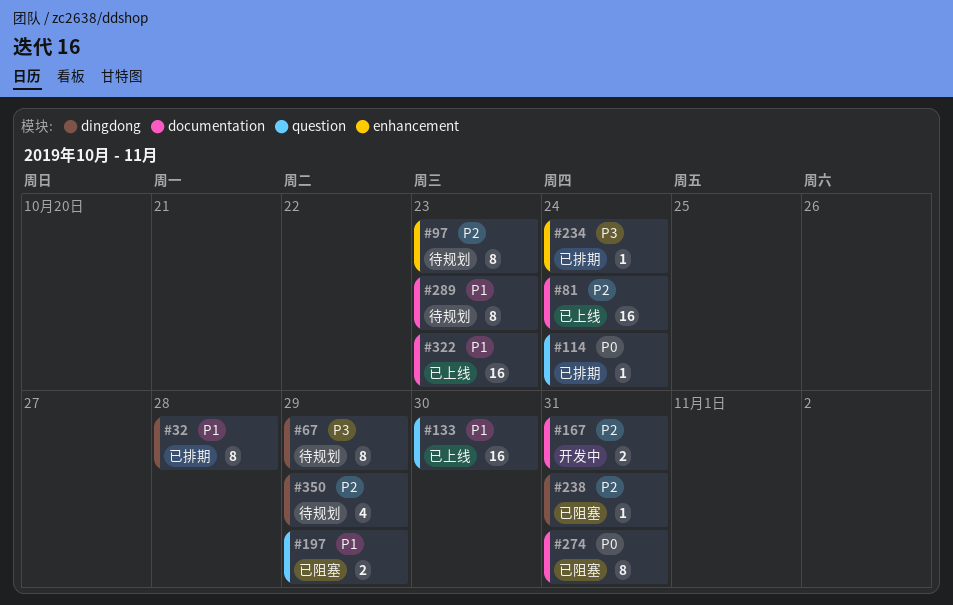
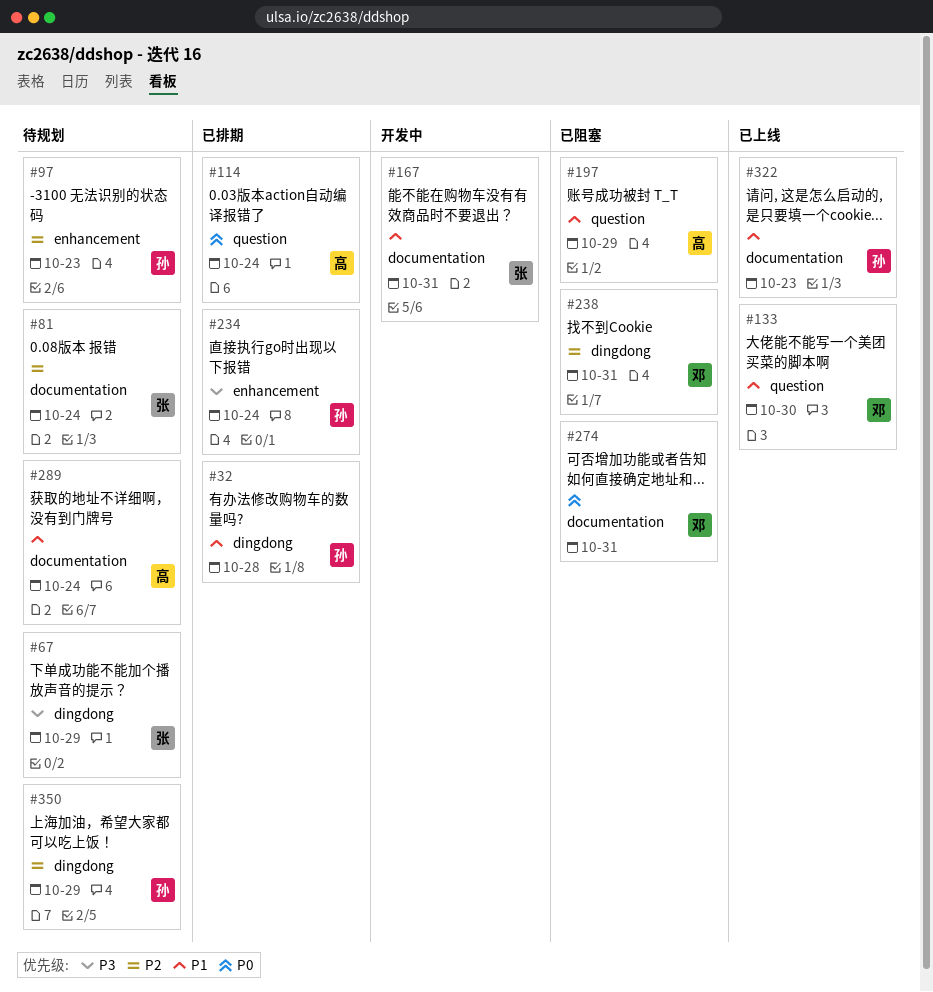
#81, status: 已上线 -> 待规划
#167, priority: P2 -> P1
#289, due: Oct 23 -> Oct 24

